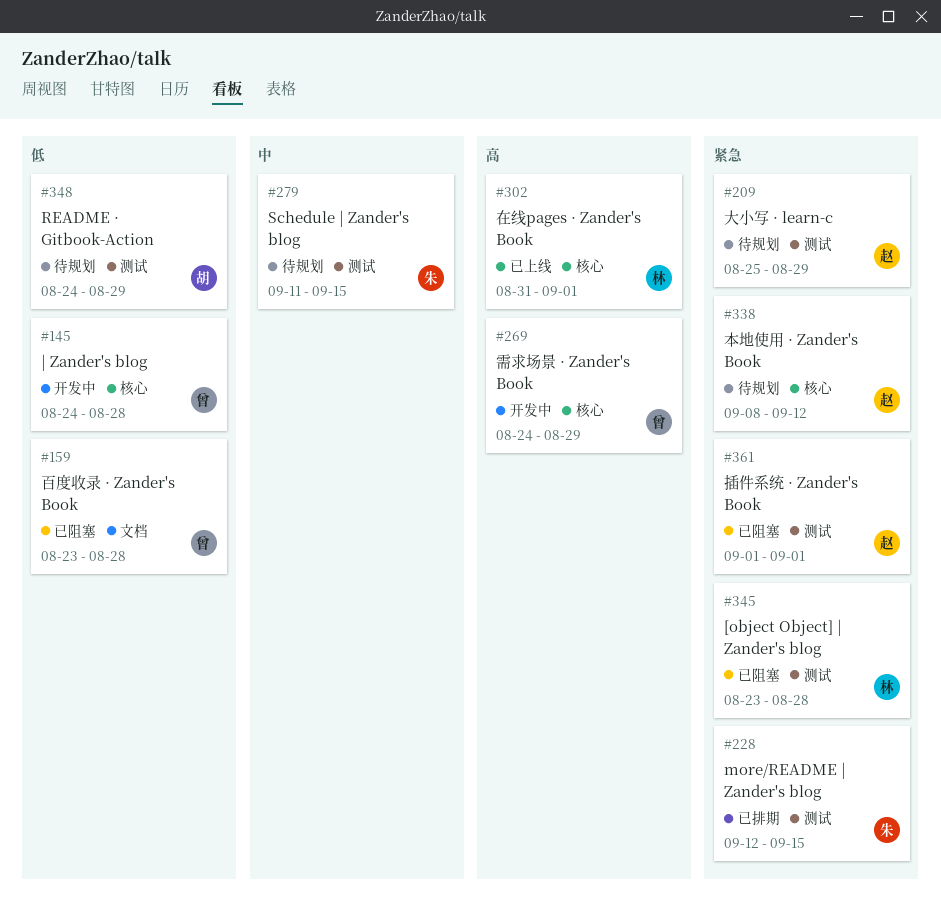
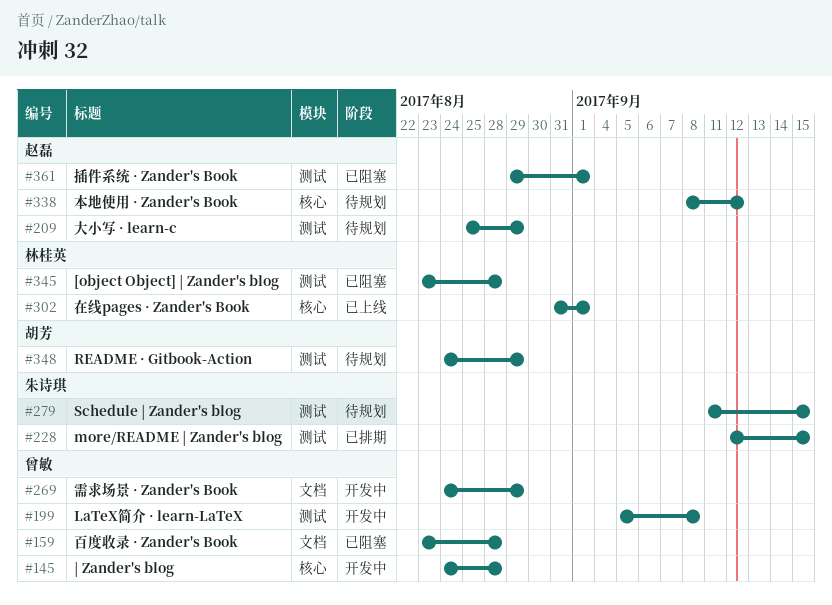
#199: none -> present
#269, label: 核心 -> 文档
#361, start: Sep 1 -> Aug 29

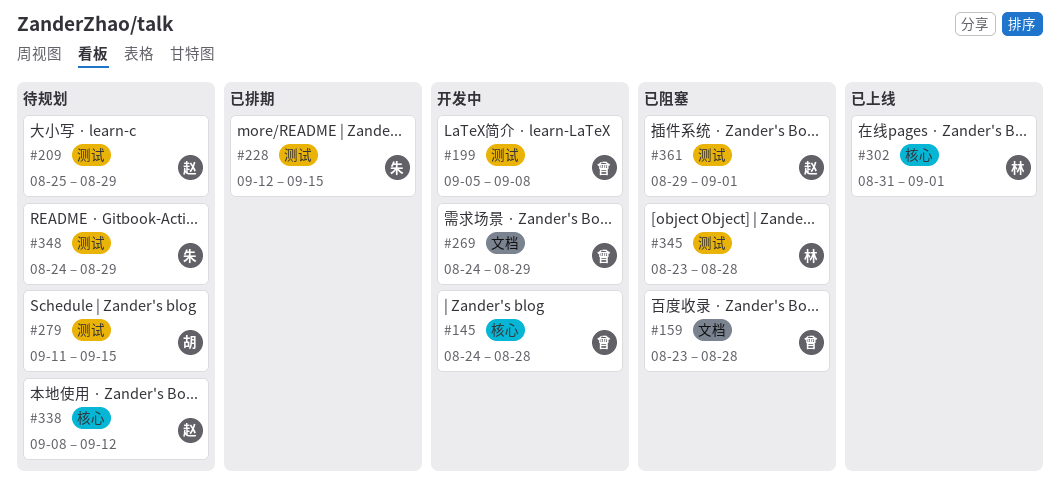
#279, owner: 朱诗琪 -> 胡芳
#348, owner: 胡芳 -> 朱诗琪

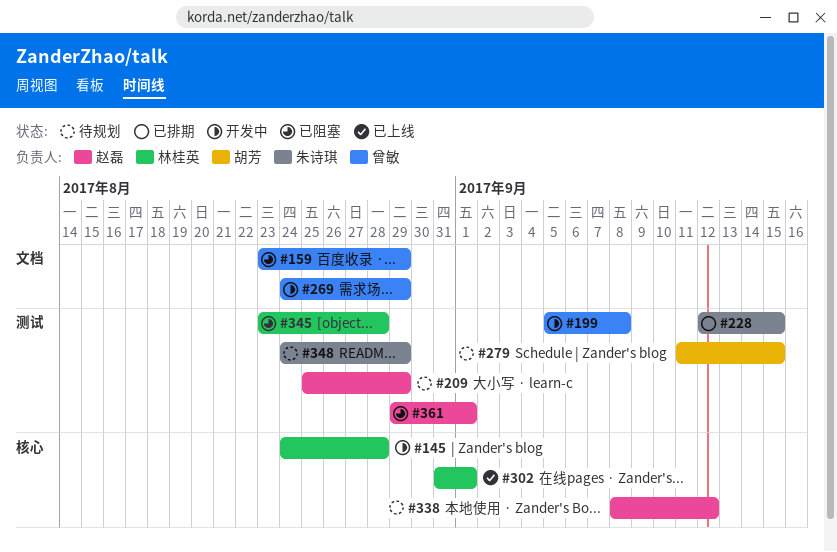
#145, owner: 曾敏 -> 林桂英
#159, due: Aug 28 -> Aug 29

